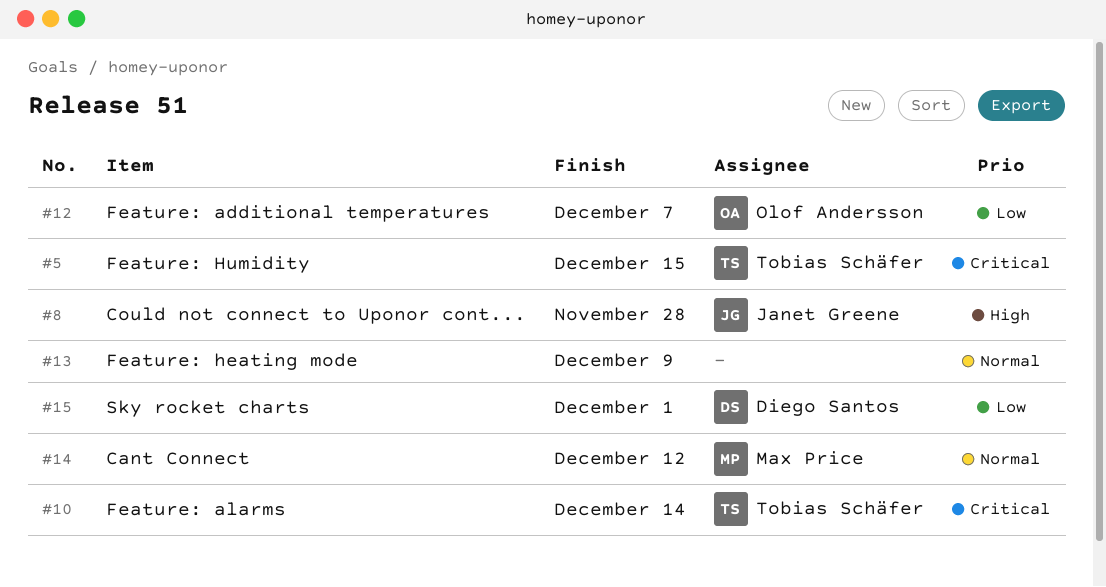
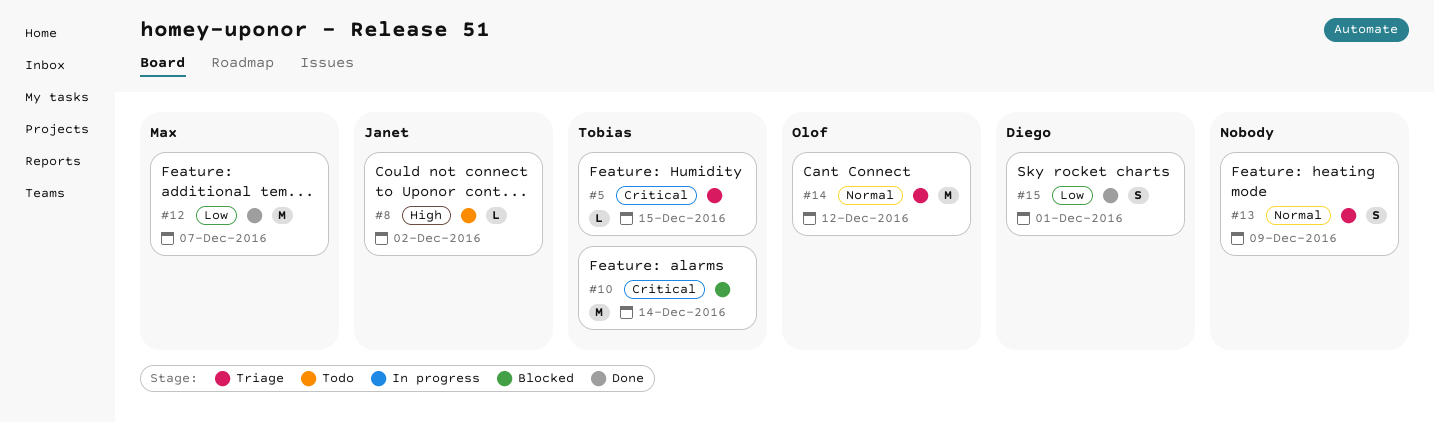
#8, due: Nov 28 -> Dec 2
#12, owner: Olof Andersson -> Max Price
#14, owner: Max Price -> Olof Andersson

